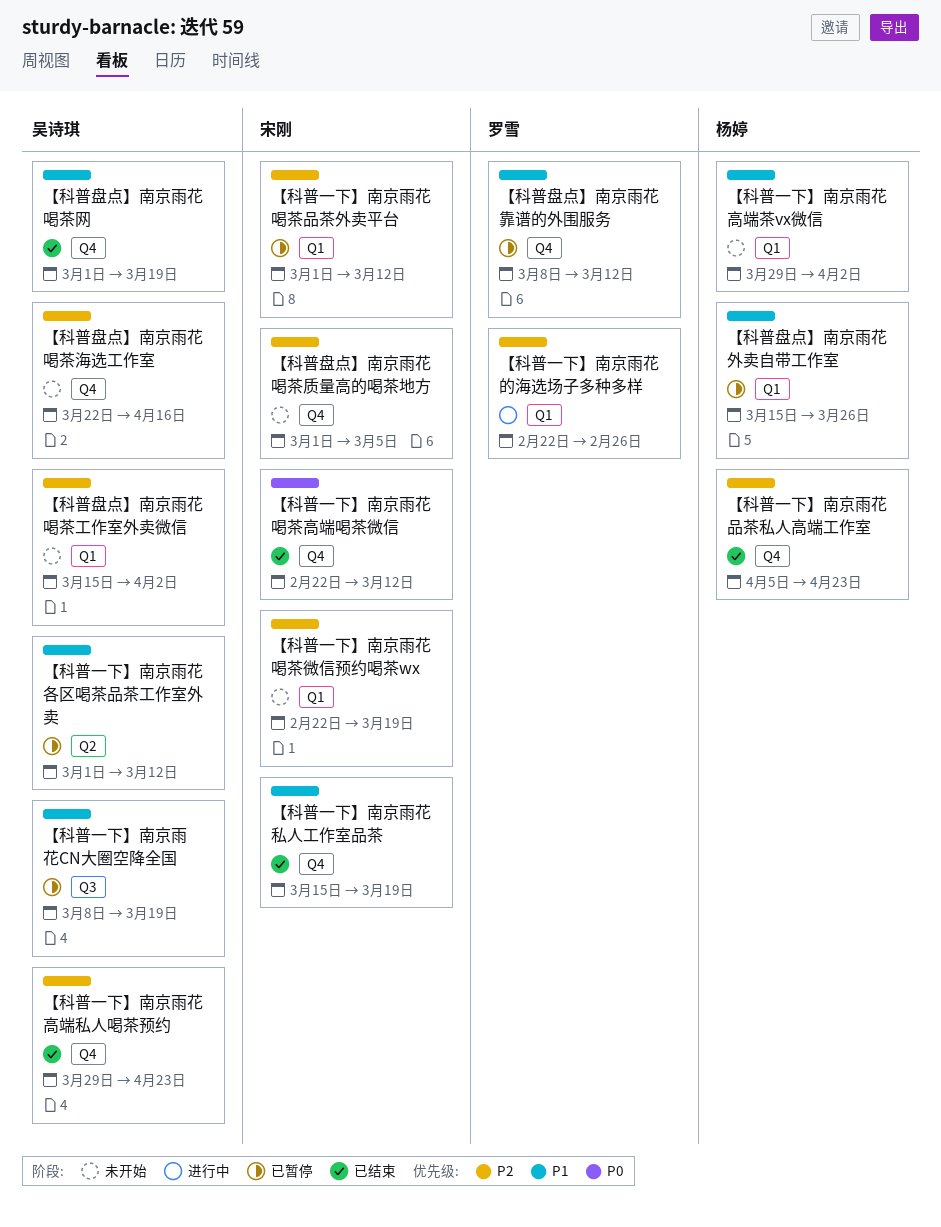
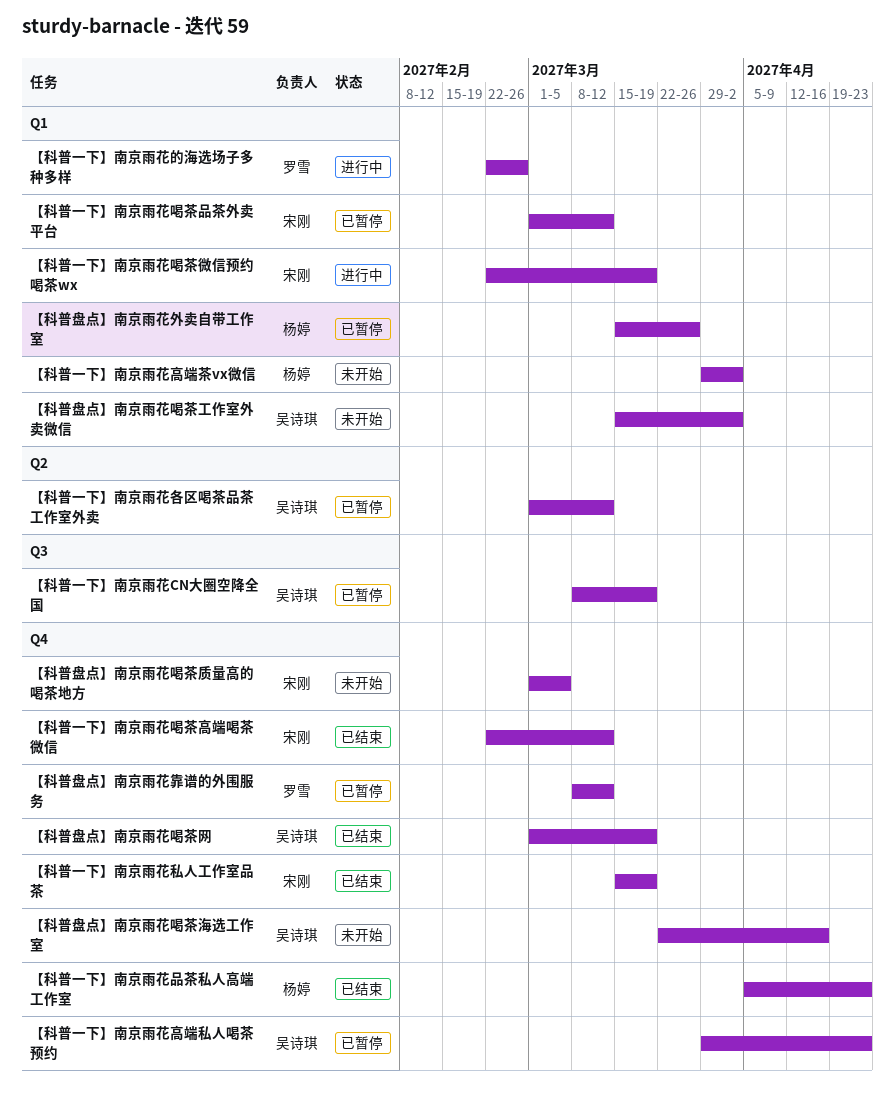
【科普一下】南京雨花喝茶微信预约喝茶wx, status: 未开始 -> 进行中
【科普一下】南京雨花高端私人喝茶预约, status: 已结束 -> 已暂停

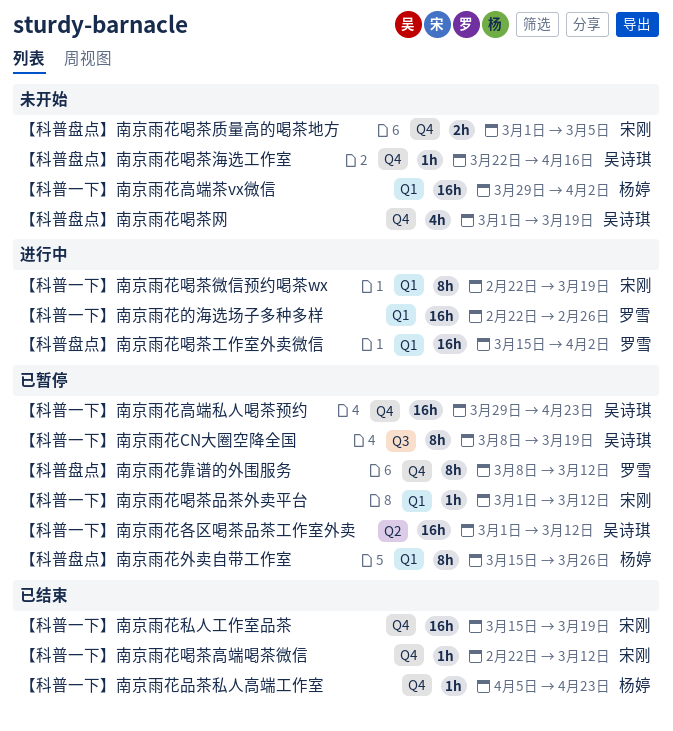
【科普盘点】南京雨花喝茶工作室外卖微信, status: 未开始 -> 进行中
【科普盘点】南京雨花喝茶工作室外卖微信, owner: 吴诗琪 -> 罗雪
【科普盘点】南京雨花喝茶网, status: 已结束 -> 未开始

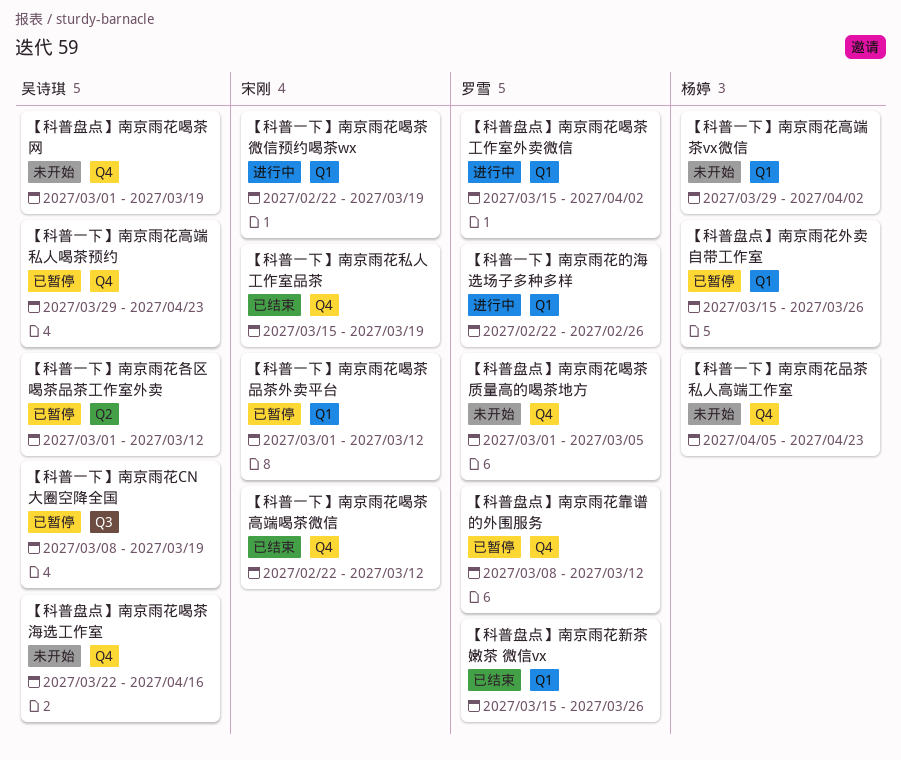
【科普一下】南京雨花品茶私人高端工作室, status: 已结束 -> 未开始
【科普盘点】南京雨花喝茶质量高的喝茶地方, owner: 宋刚 -> 罗雪
【科普盘点】南京雨花新茶 嫩茶 微信vx: none -> present

